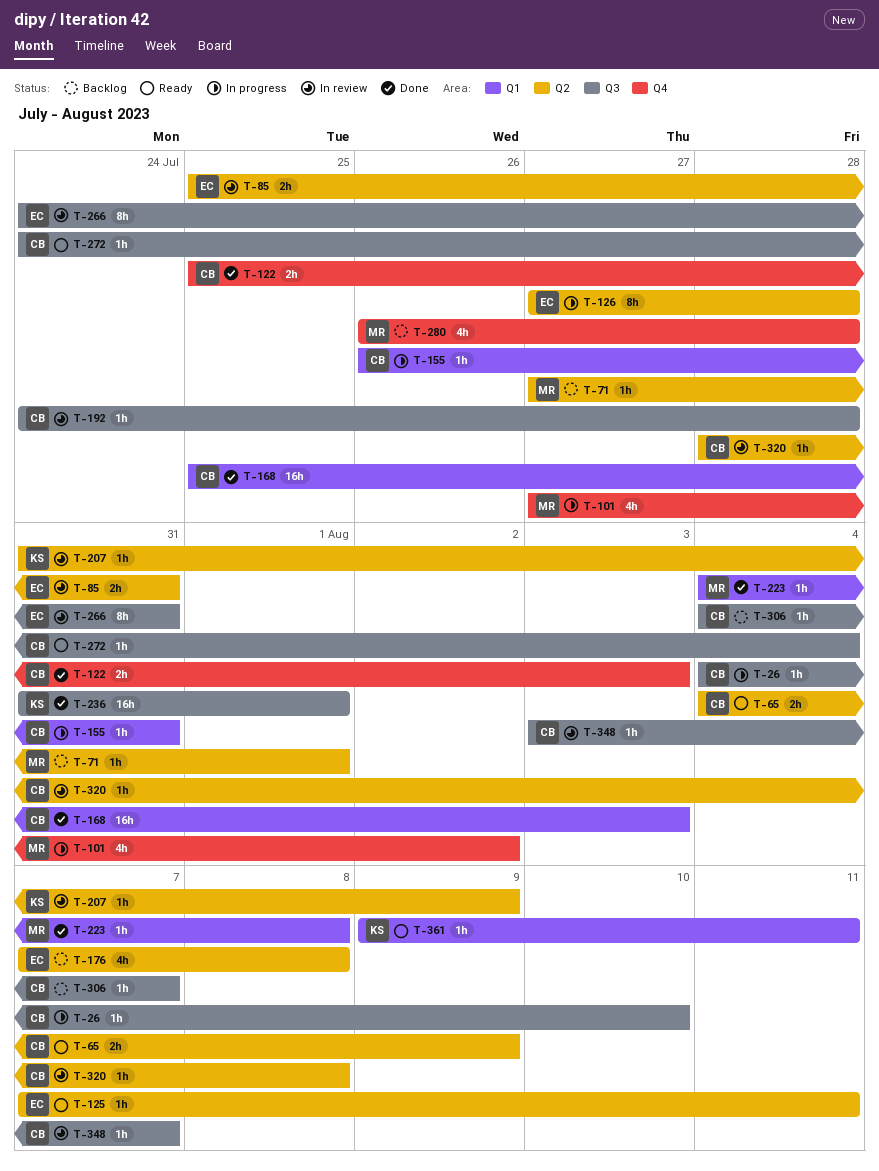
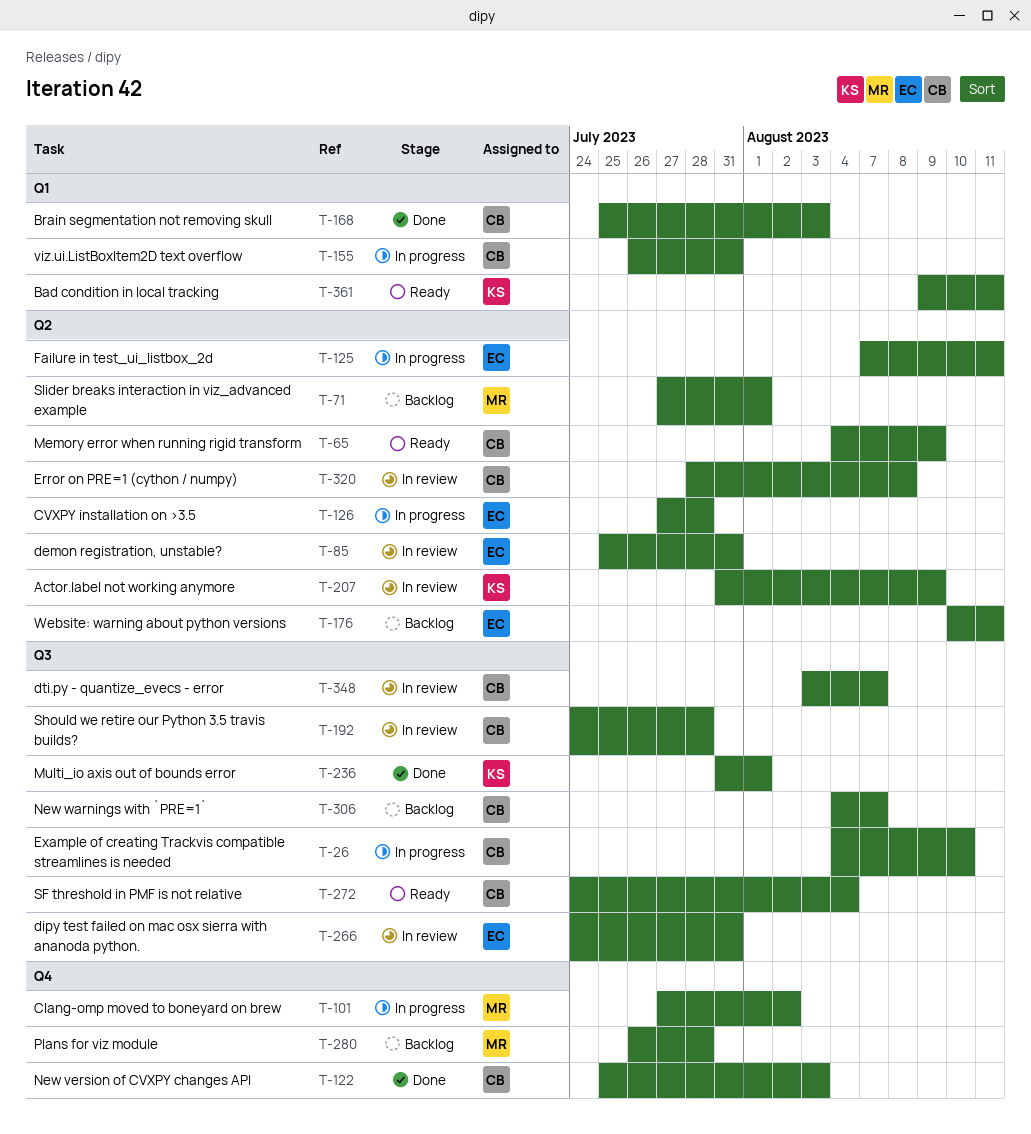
T-125, status: Ready -> In progress
T-176, start: Aug 7 -> Aug 10
T-176, due: Aug 8 -> Aug 11
T-223: present -> none

